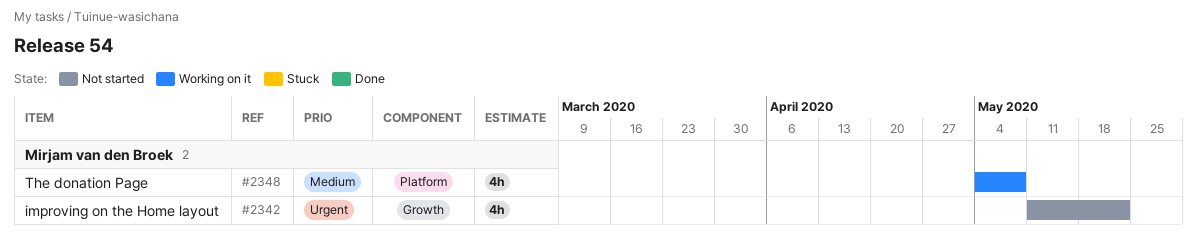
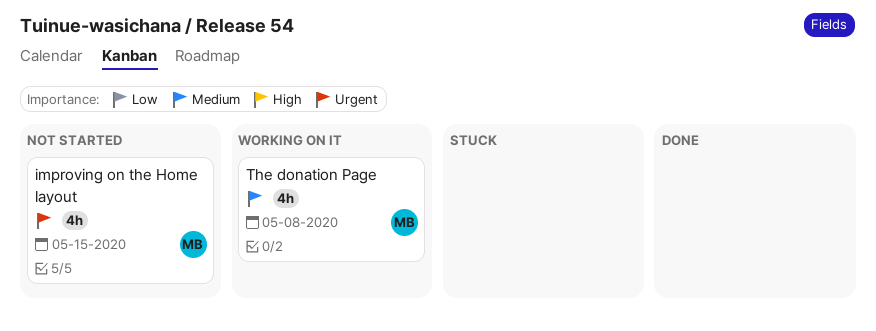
improving on the Home layout, due: May 22 -> May 15

